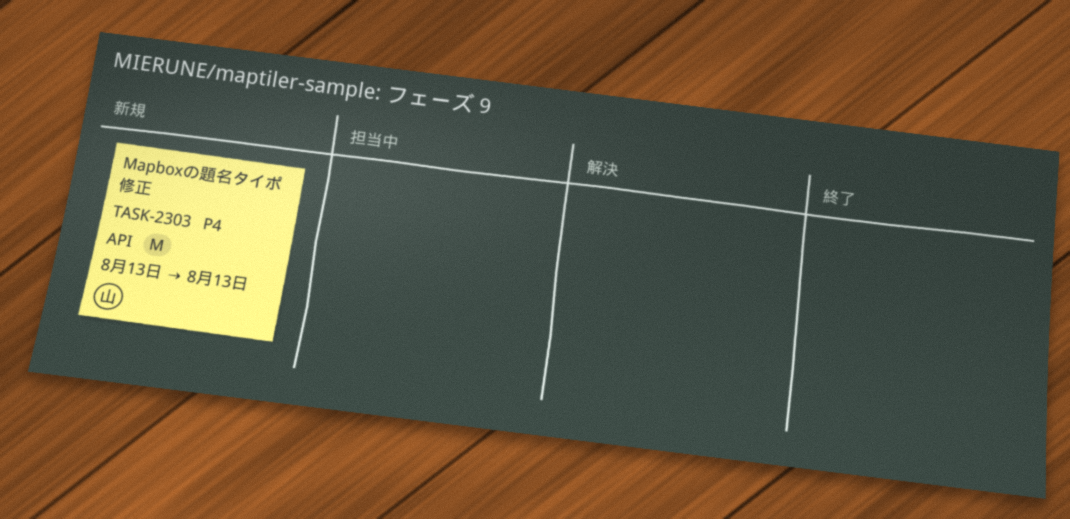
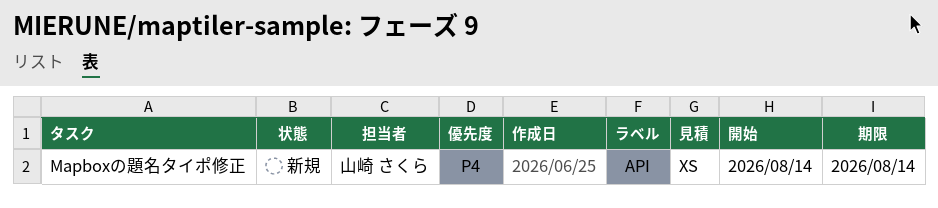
Mapboxの題名タイポ修正, estimate: M -> XS
Mapboxの題名タイポ修正, start: Aug 13 -> Aug 14
Mapboxの題名タイポ修正, due: Aug 13 -> Aug 14

